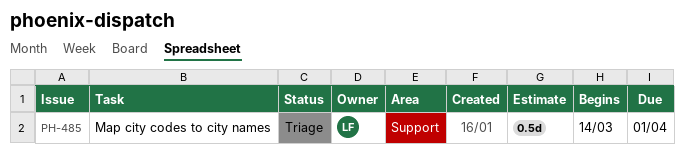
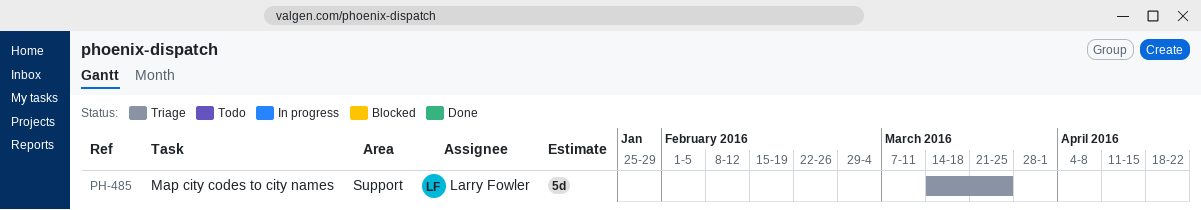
PH-485, estimate: 0.5d -> 5d
PH-485, due: Apr 1 -> Mar 25

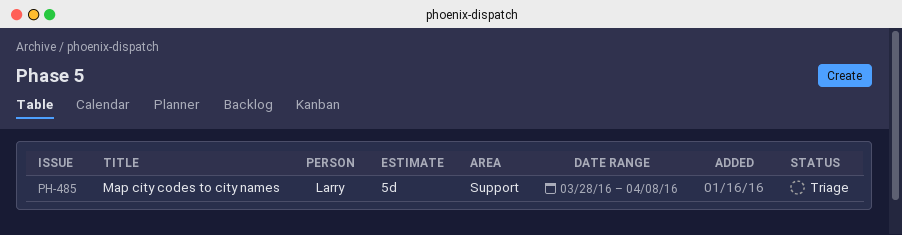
PH-485, start: Mar 14 -> Mar 28
PH-485, due: Mar 25 -> Apr 8

